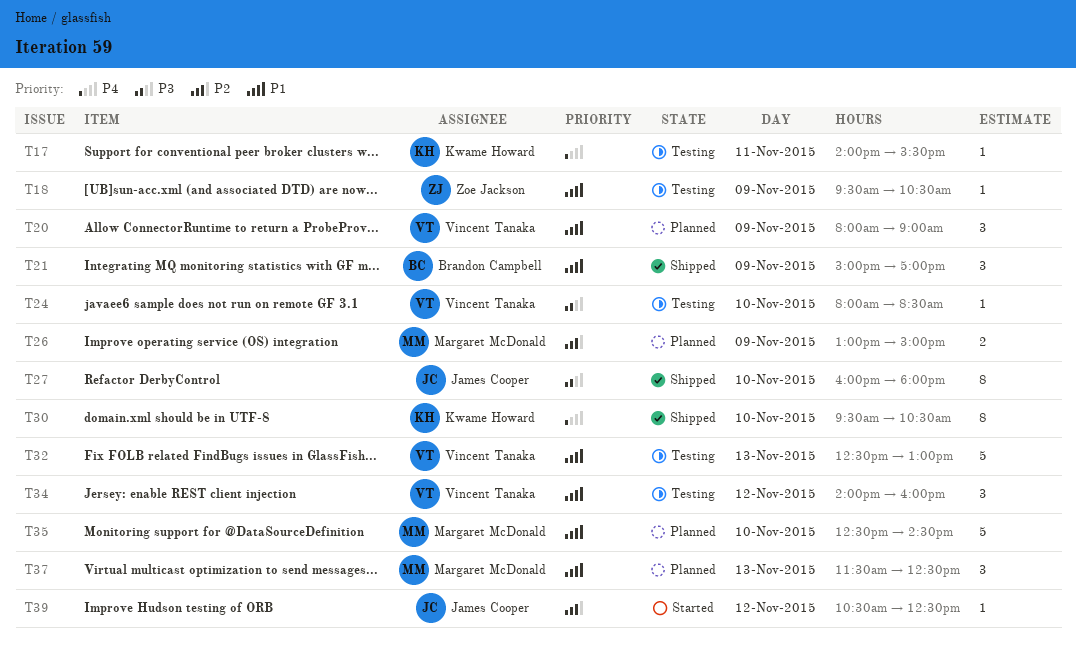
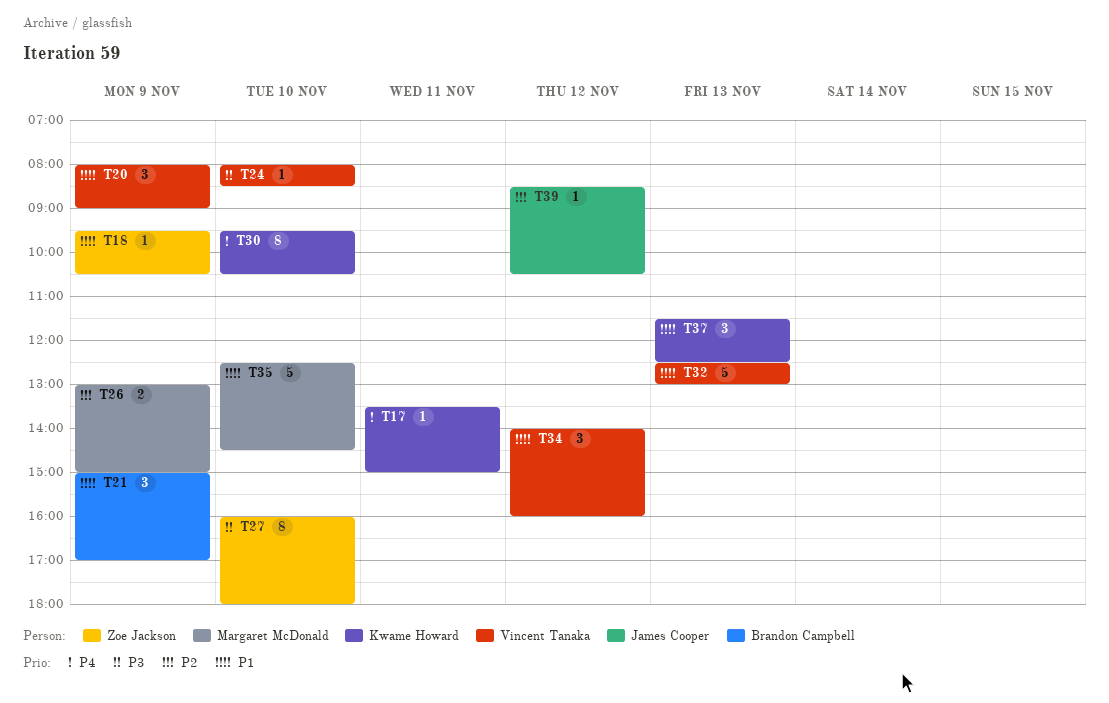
T17, begins: 14:00 -> 13:30
T17, ends: 15:30 -> 15:00
T27, owner: James Cooper -> Zoe Jackson
T37, owner: Margaret McDonald -> Kwame Howard
T39, begins: 10:30 -> 08:30
T39, ends: 12:30 -> 10:30

